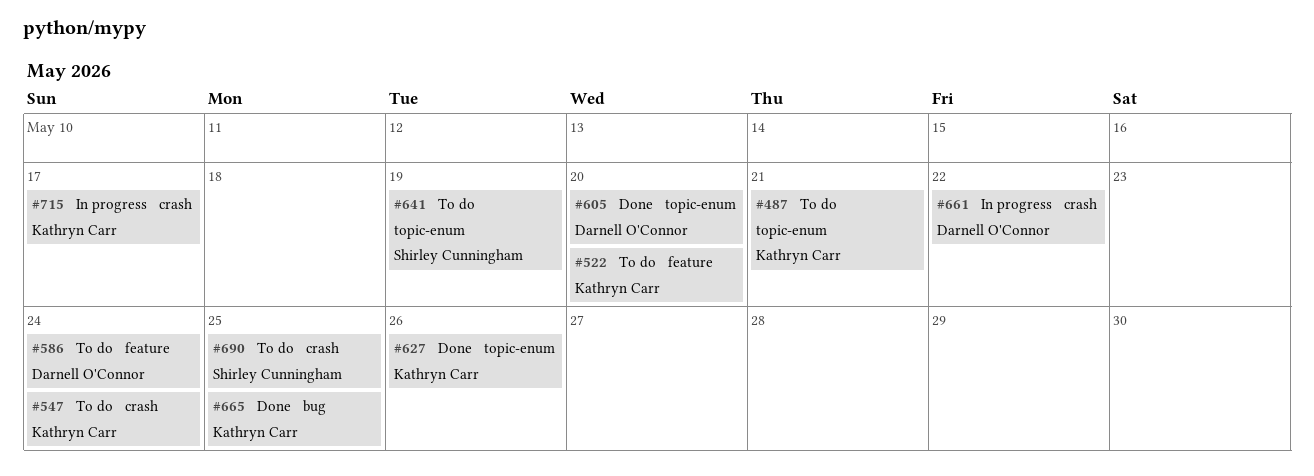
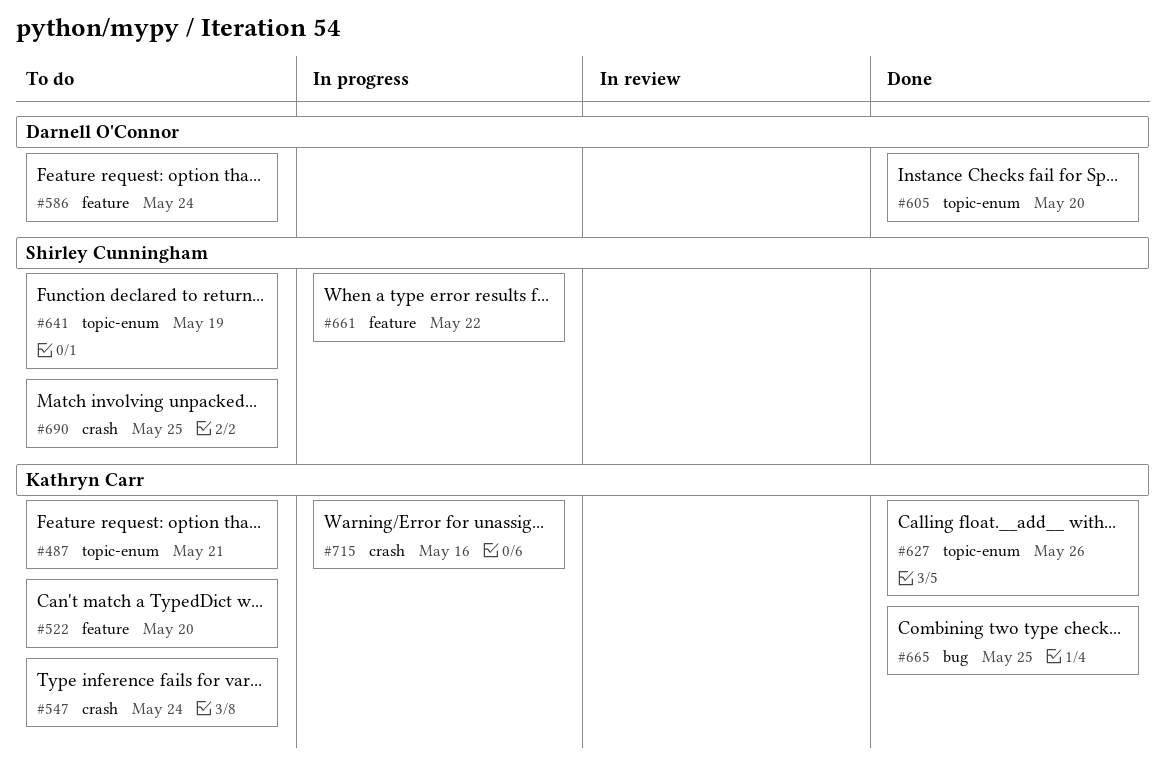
#661, owner: Darnell O'Connor -> Shirley Cunningham
#661, label: crash -> feature
#715, due: May 17 -> May 16

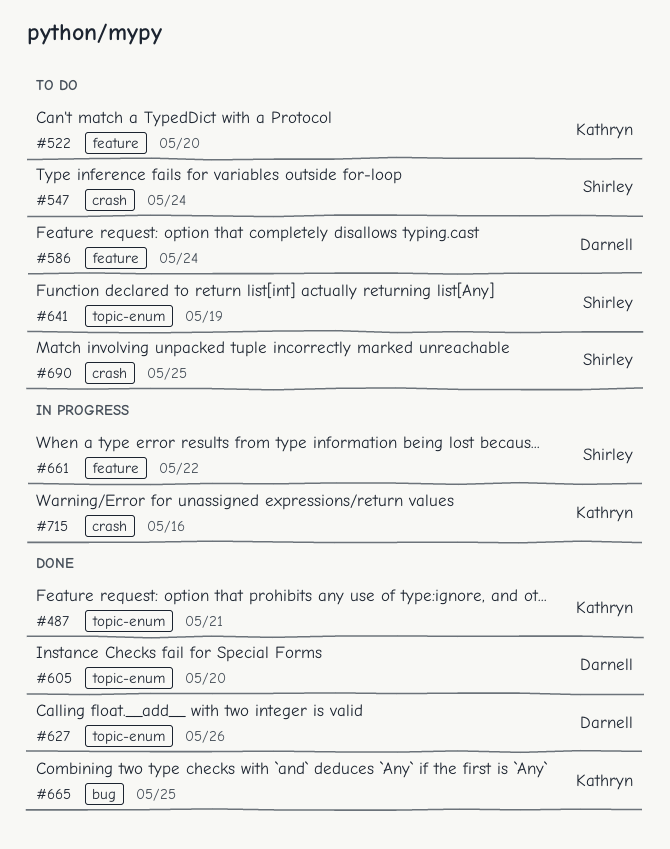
#487, status: To do -> Done
#547, owner: Kathryn Carr -> Shirley Cunningham
#627, owner: Kathryn Carr -> Darnell O'Connor

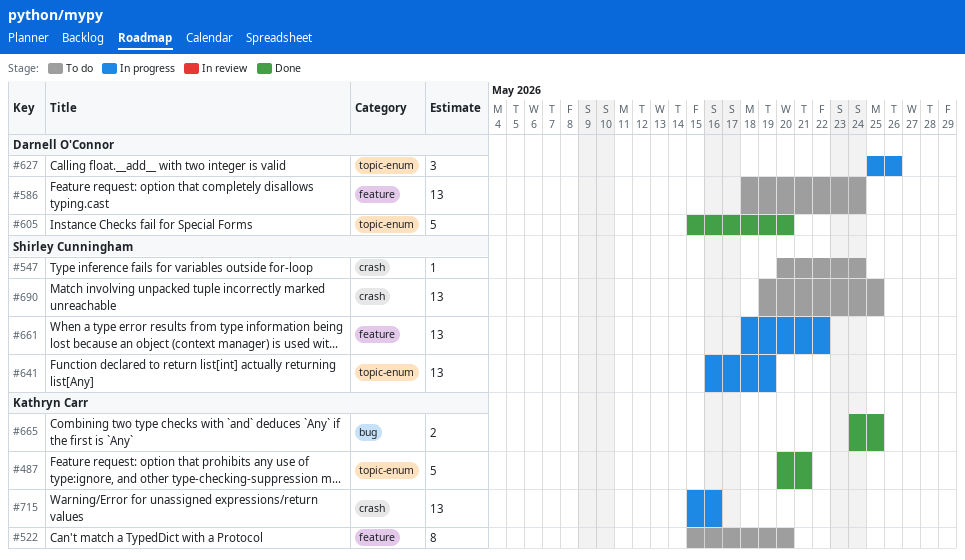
#627, status: Done -> In progress
#641, status: To do -> In progress

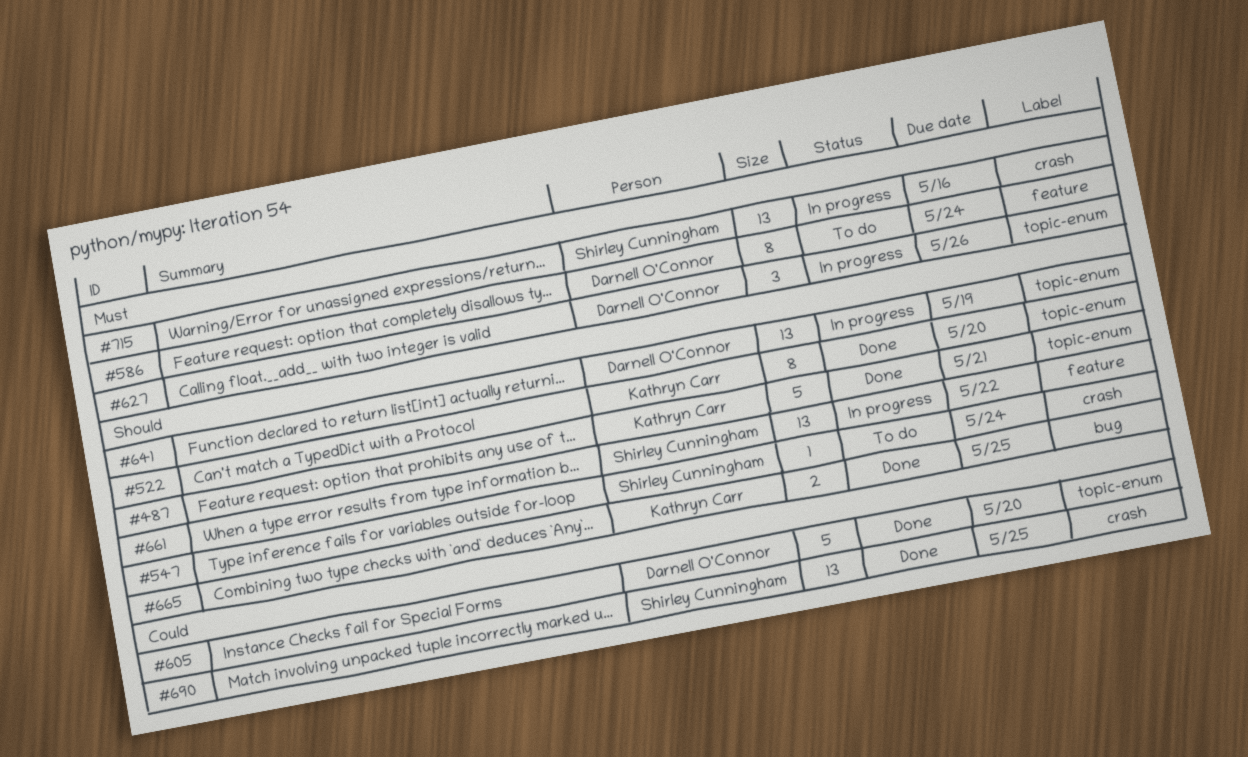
#522, status: To do -> Done
#522, label: feature -> topic-enum
#586, estimate: 13 -> 8
#641, owner: Shirley Cunningham -> Darnell O'Connor
#690, status: To do -> Done
#715, owner: Kathryn Carr -> Shirley Cunningham

